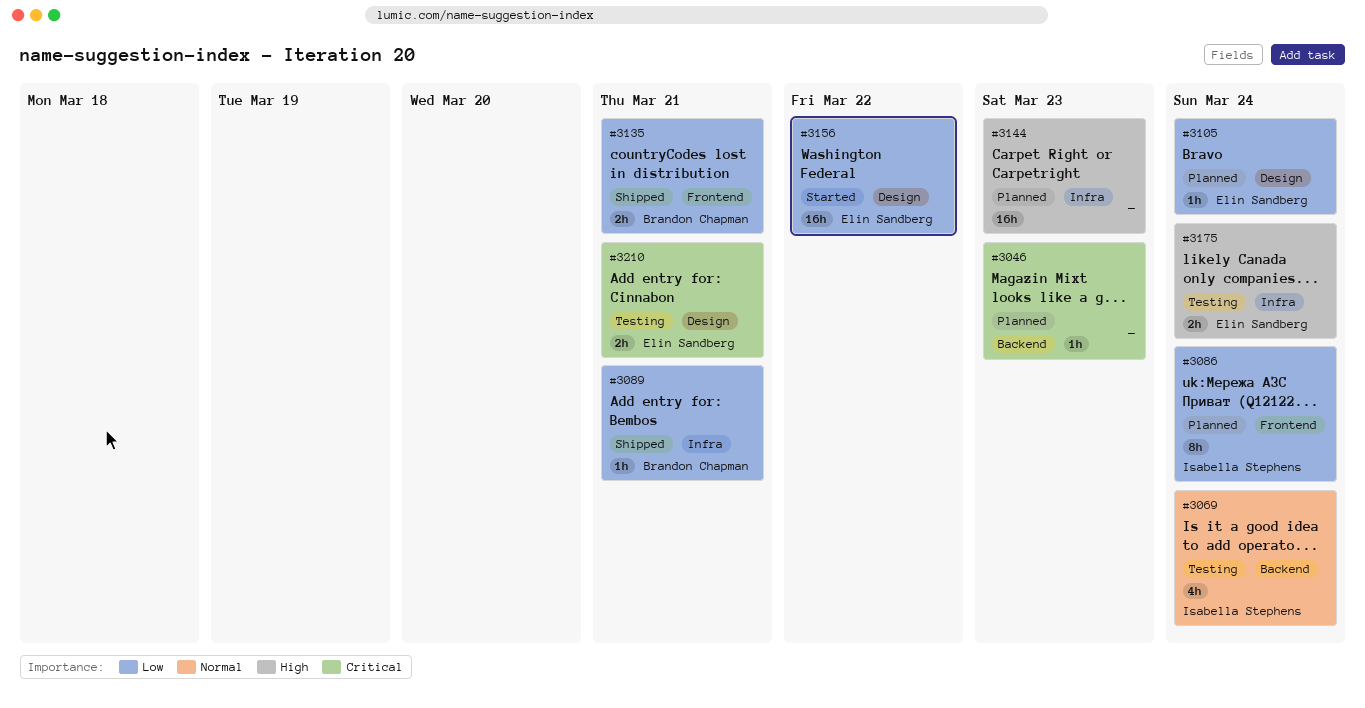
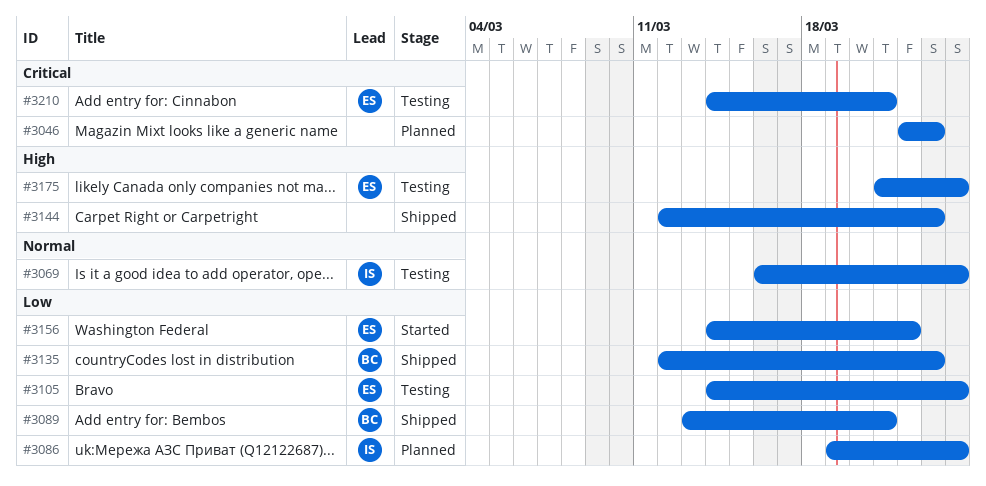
#3105, status: Planned -> Testing
#3135, due: Mar 21 -> Mar 23
#3144, status: Planned -> Shipped

